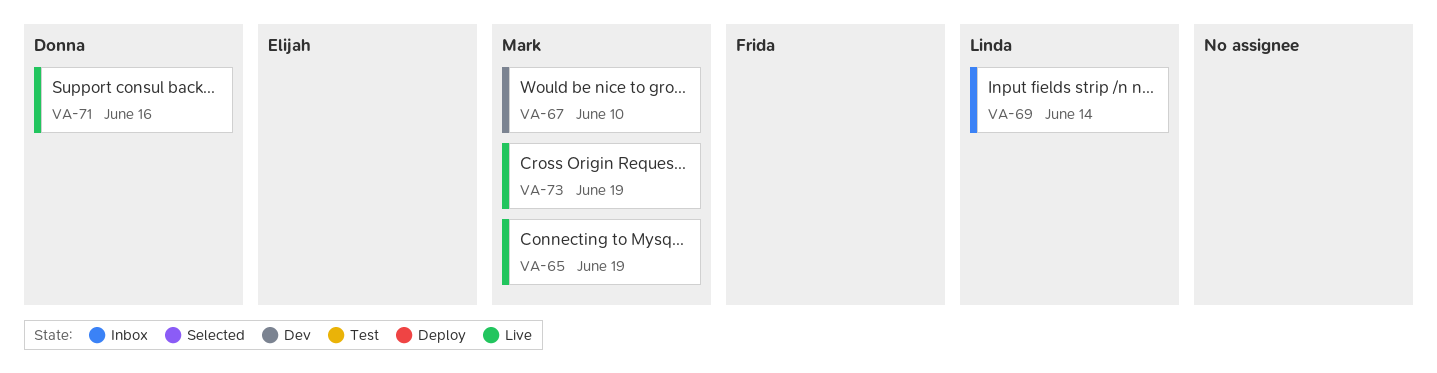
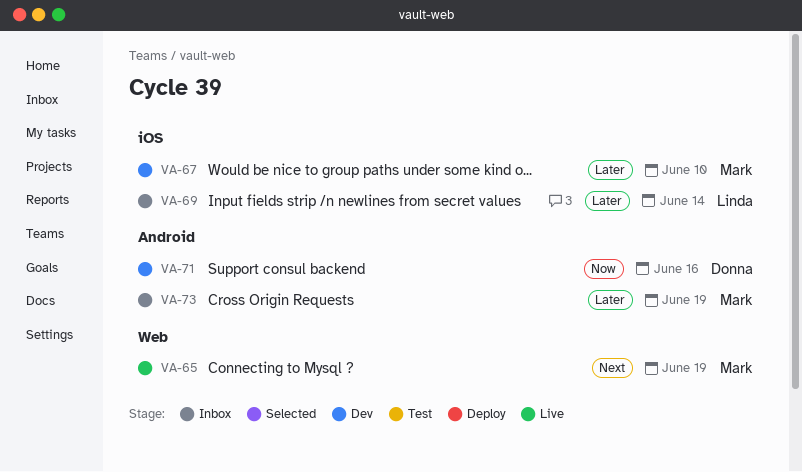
VA-71, status: Live -> Dev
VA-73, status: Live -> Inbox

